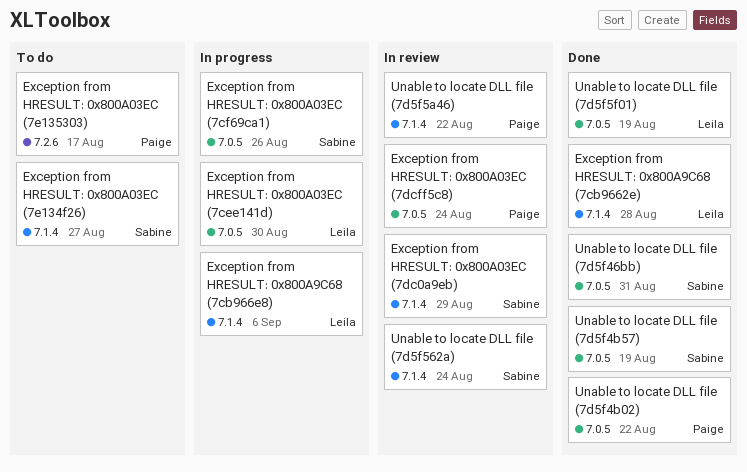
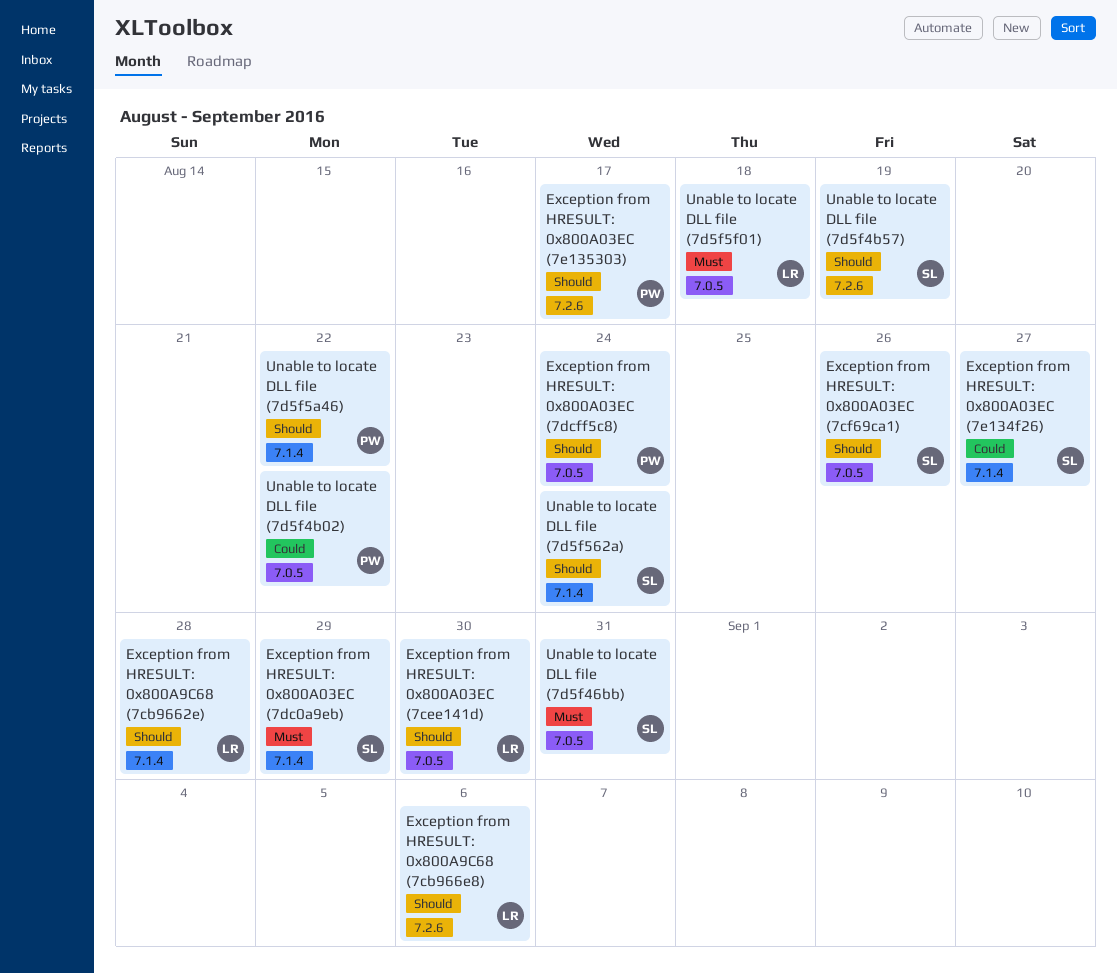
Exception from HRESULT: 0x800A9C68 (7cb966e8), label: 7.1.4 -> 7.2.6
Unable to locate DLL file (7d5f4b57), label: 7.0.5 -> 7.2.6
Unable to locate DLL file (7d5f5f01), due: Aug 19 -> Aug 18

